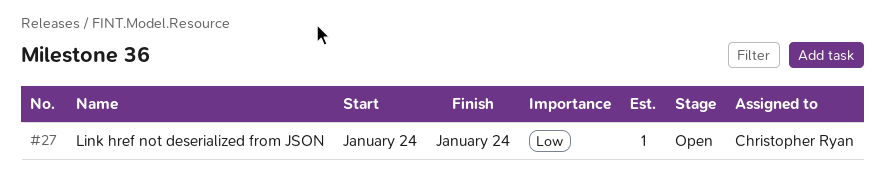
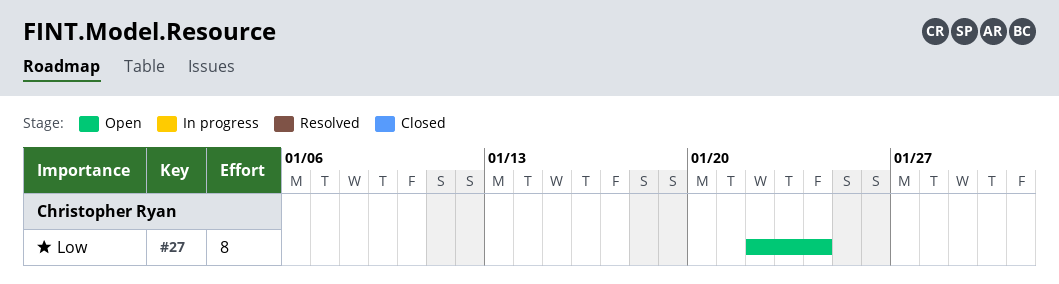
#27, estimate: 1 -> 8
#27, start: Jan 24 -> Jan 22

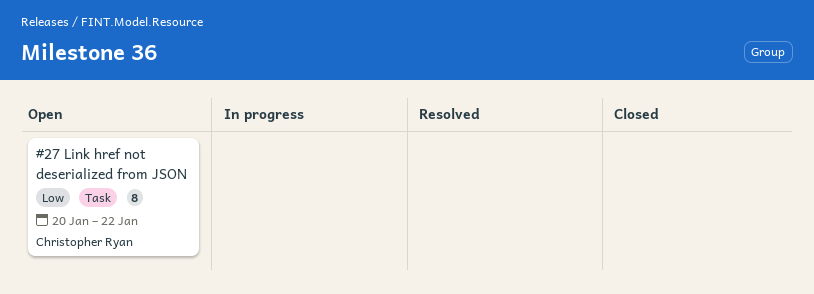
#27, start: Jan 22 -> Jan 20
#27, due: Jan 24 -> Jan 22

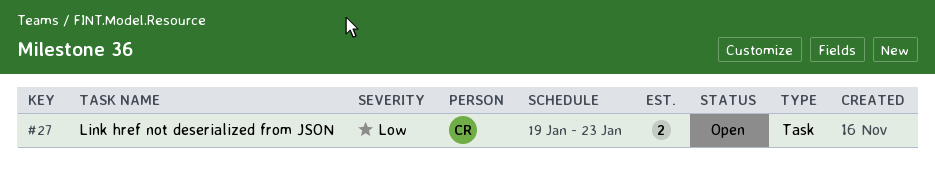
#27, estimate: 8 -> 2
#27, start: Jan 20 -> Jan 19
#27, due: Jan 22 -> Jan 23

